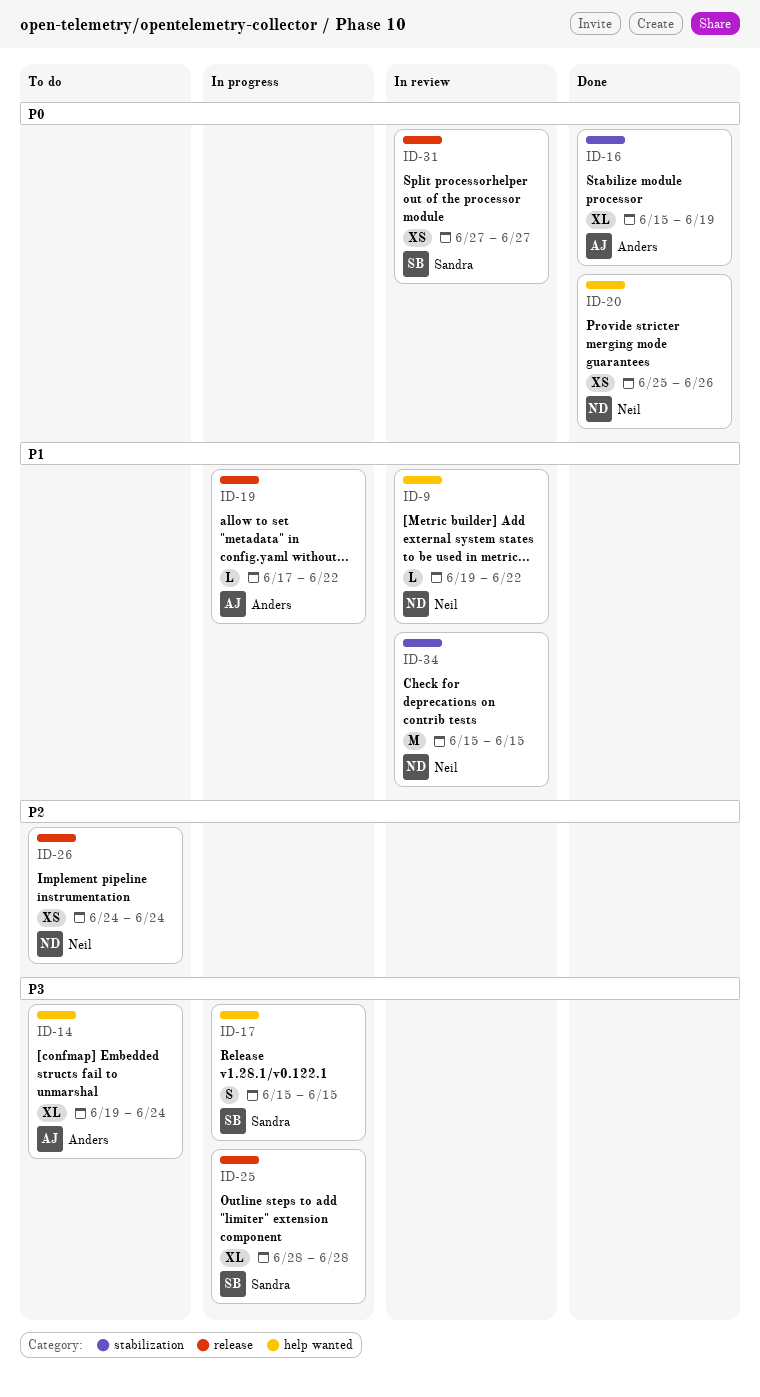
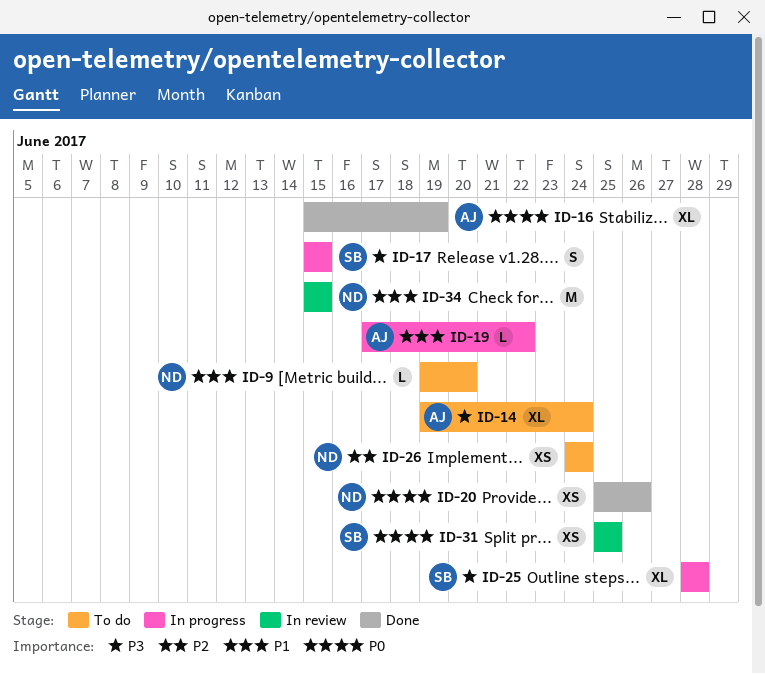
ID-9, status: In review -> To do
ID-9, due: Jun 22 -> Jun 20
ID-31, start: Jun 27 -> Jun 25
ID-31, due: Jun 27 -> Jun 25

